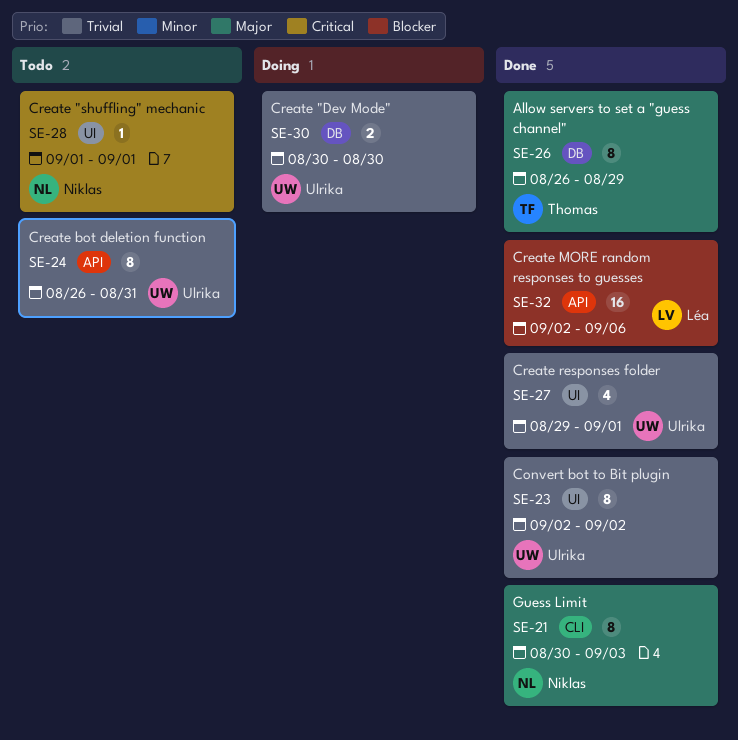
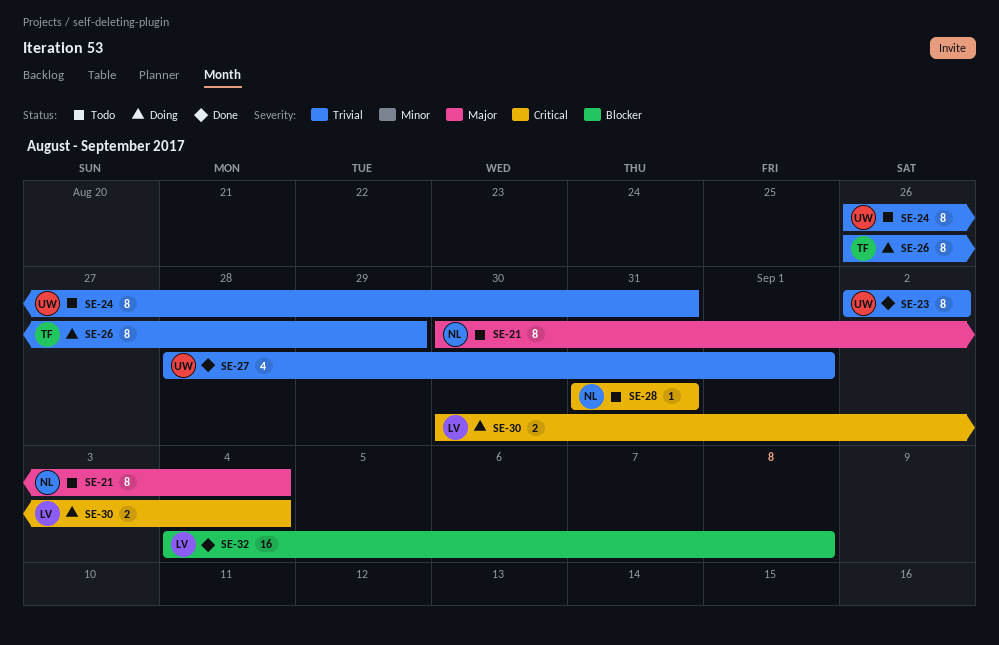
SE-21, status: Done -> Todo
SE-21, due: Sep 3 -> Sep 4
SE-26, status: Done -> Doing
SE-26, priority: Major -> Trivial
SE-27, start: Aug 29 -> Aug 28
SE-28, start: Sep 1 -> Aug 31
SE-28, due: Sep 1 -> Aug 31
SE-30, owner: Ulrika -> Léa
SE-30, priority: Trivial -> Critical
SE-30, due: Aug 30 -> Sep 4
SE-32, start: Sep 2 -> Sep 4
SE-32, due: Sep 6 -> Sep 8

